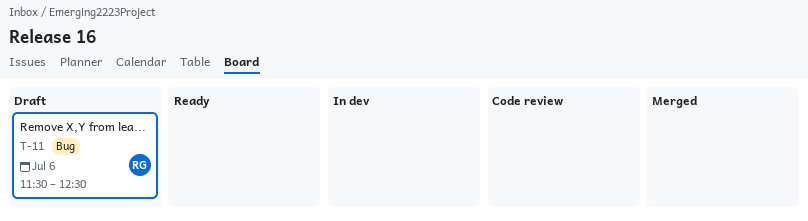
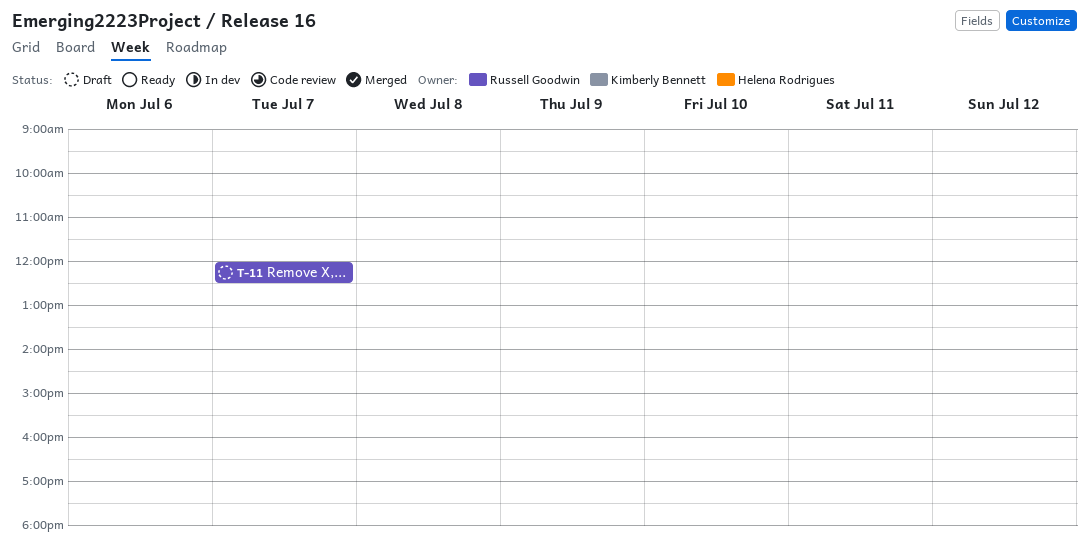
T-11, day: Jul 6 -> Jul 7
T-11, begins: 11:30 -> 12:00

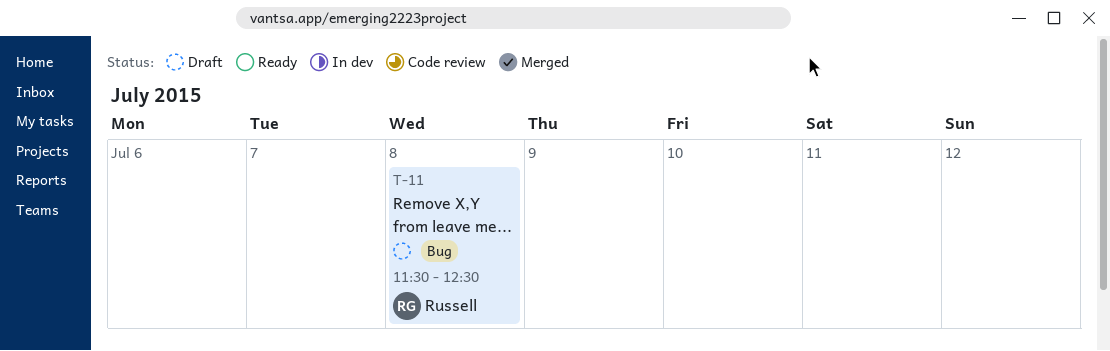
T-11, day: Jul 7 -> Jul 8
T-11, begins: 12:00 -> 11:30

